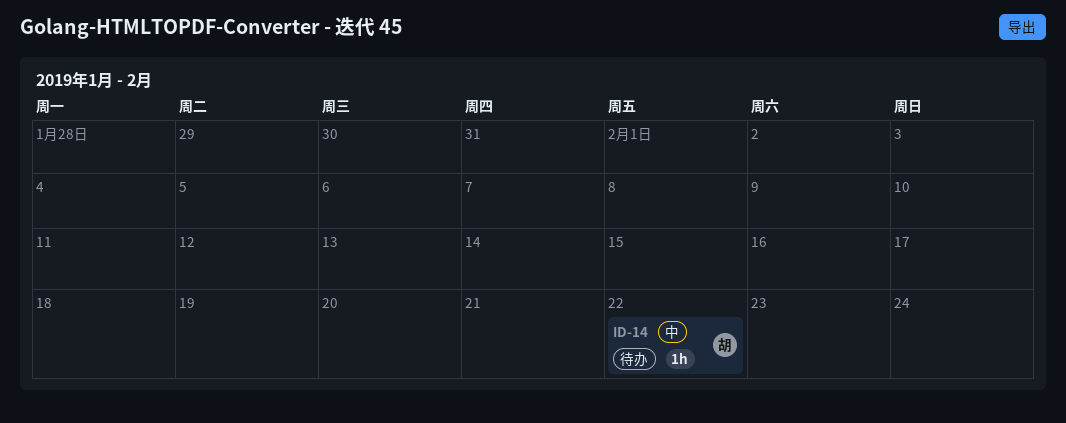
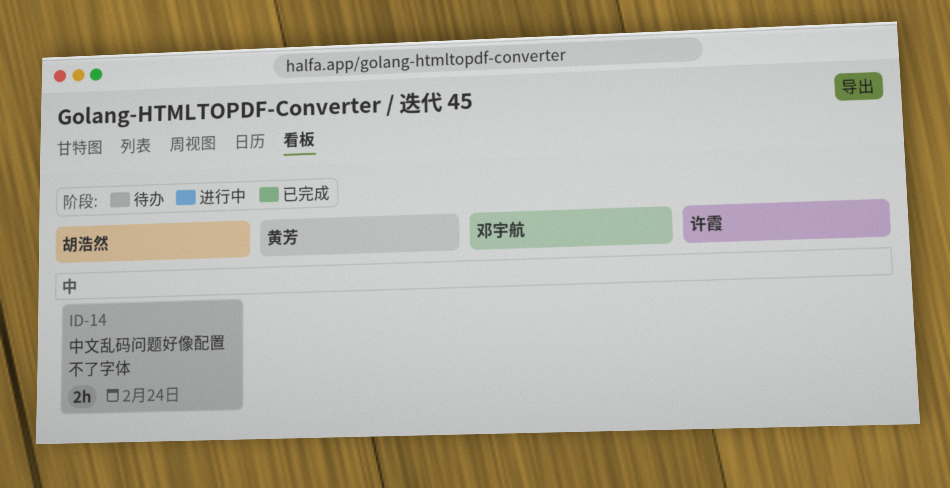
ID-14, estimate: 1h -> 2h
ID-14, due: Feb 22 -> Feb 24

